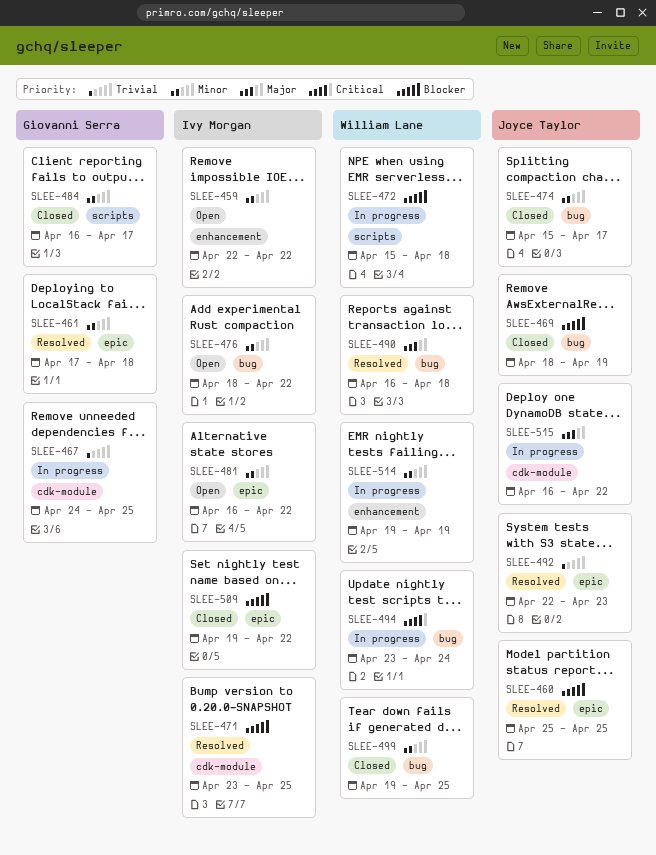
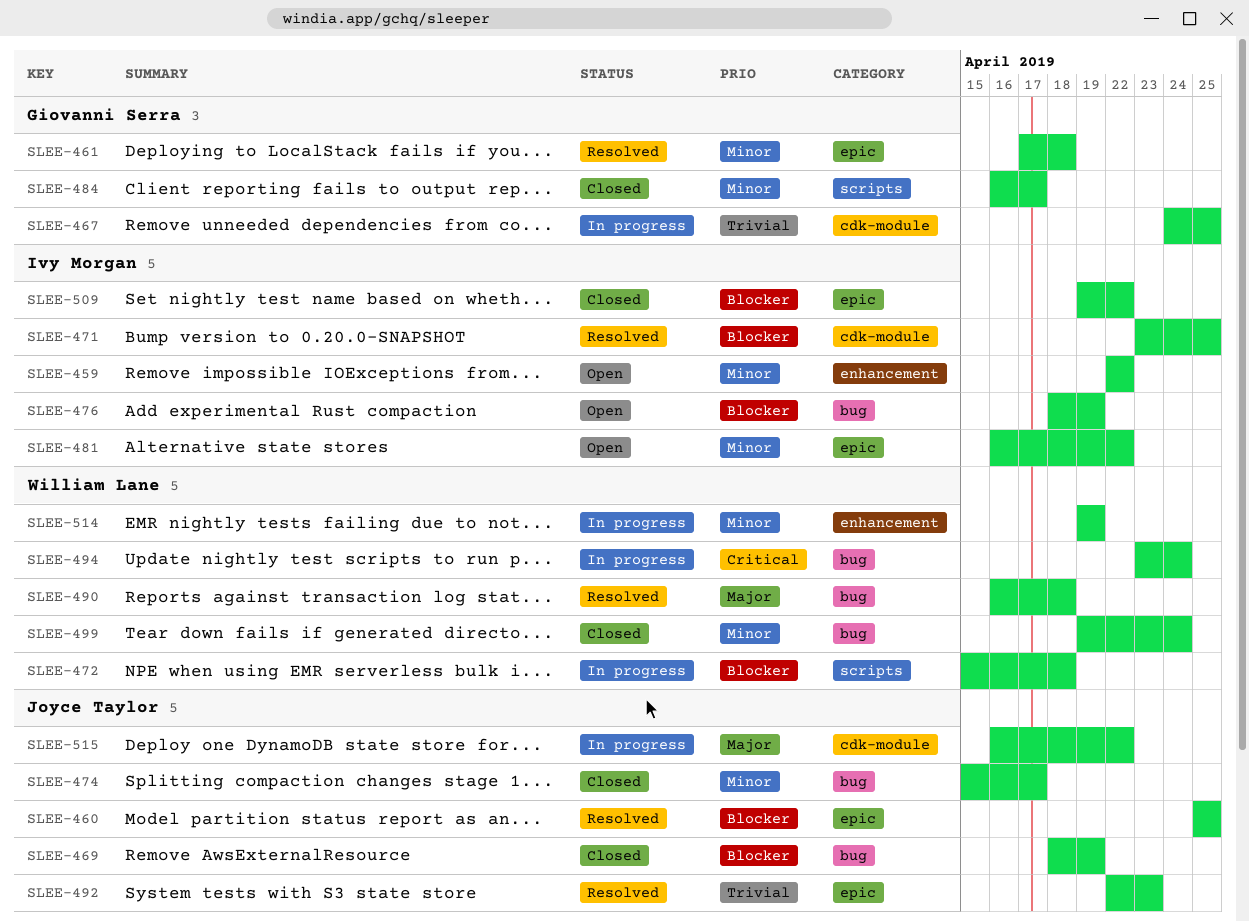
SLEE-476, priority: Minor -> Blocker
SLEE-476, due: Apr 22 -> Apr 19
SLEE-499, due: Apr 25 -> Apr 24

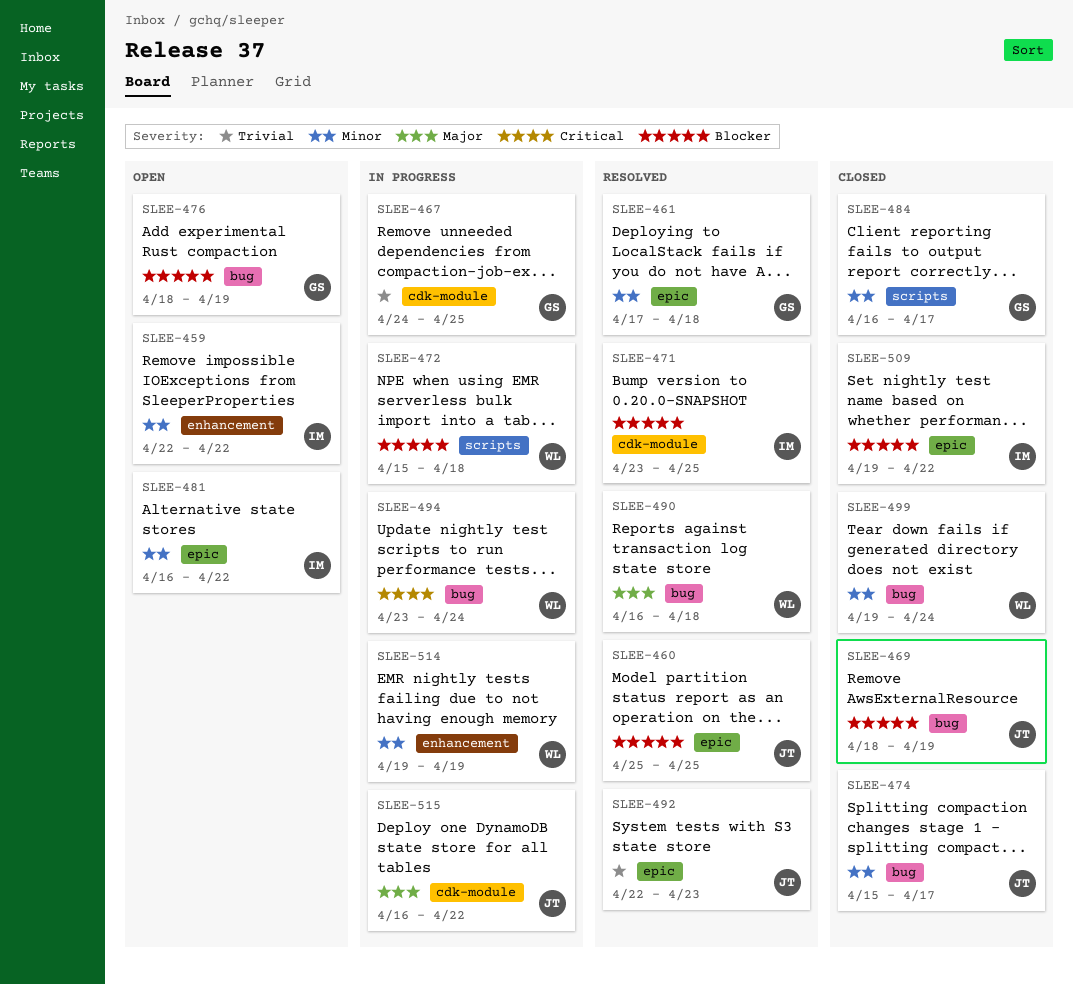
SLEE-476, owner: Ivy Morgan -> Giovanni Serra

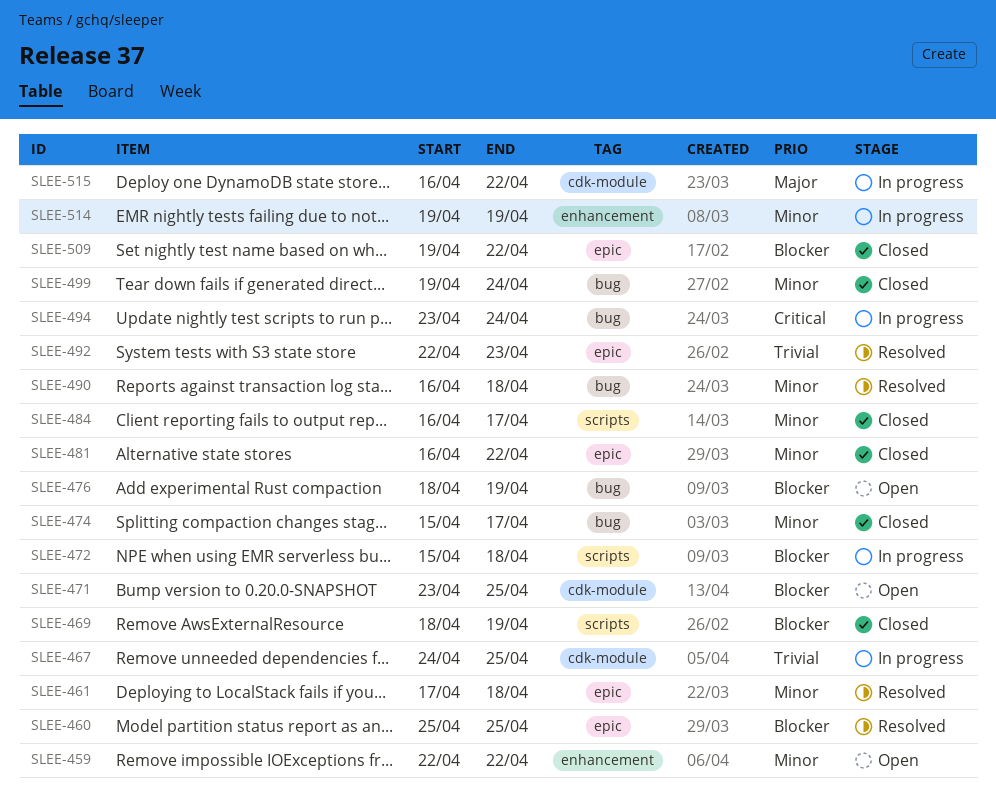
SLEE-469, label: bug -> scripts
SLEE-471, status: Resolved -> Open
SLEE-481, status: Open -> Closed
SLEE-490, priority: Major -> Minor

